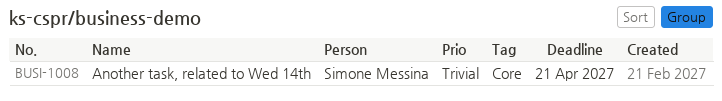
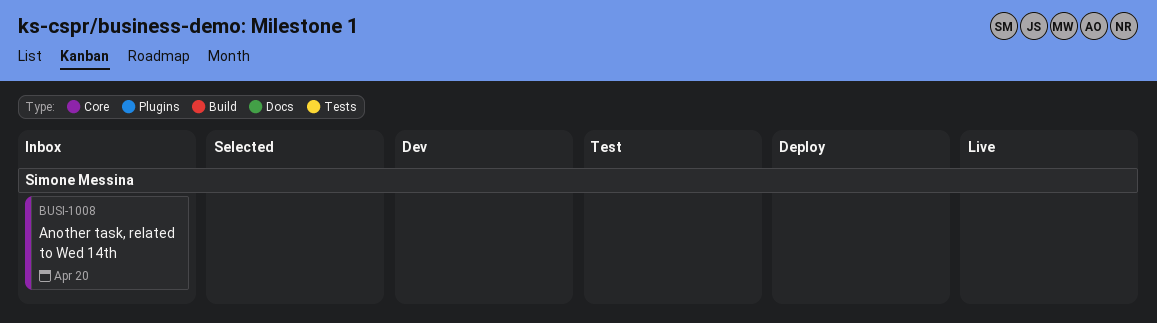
BUSI-1008, due: Apr 21 -> Apr 20

